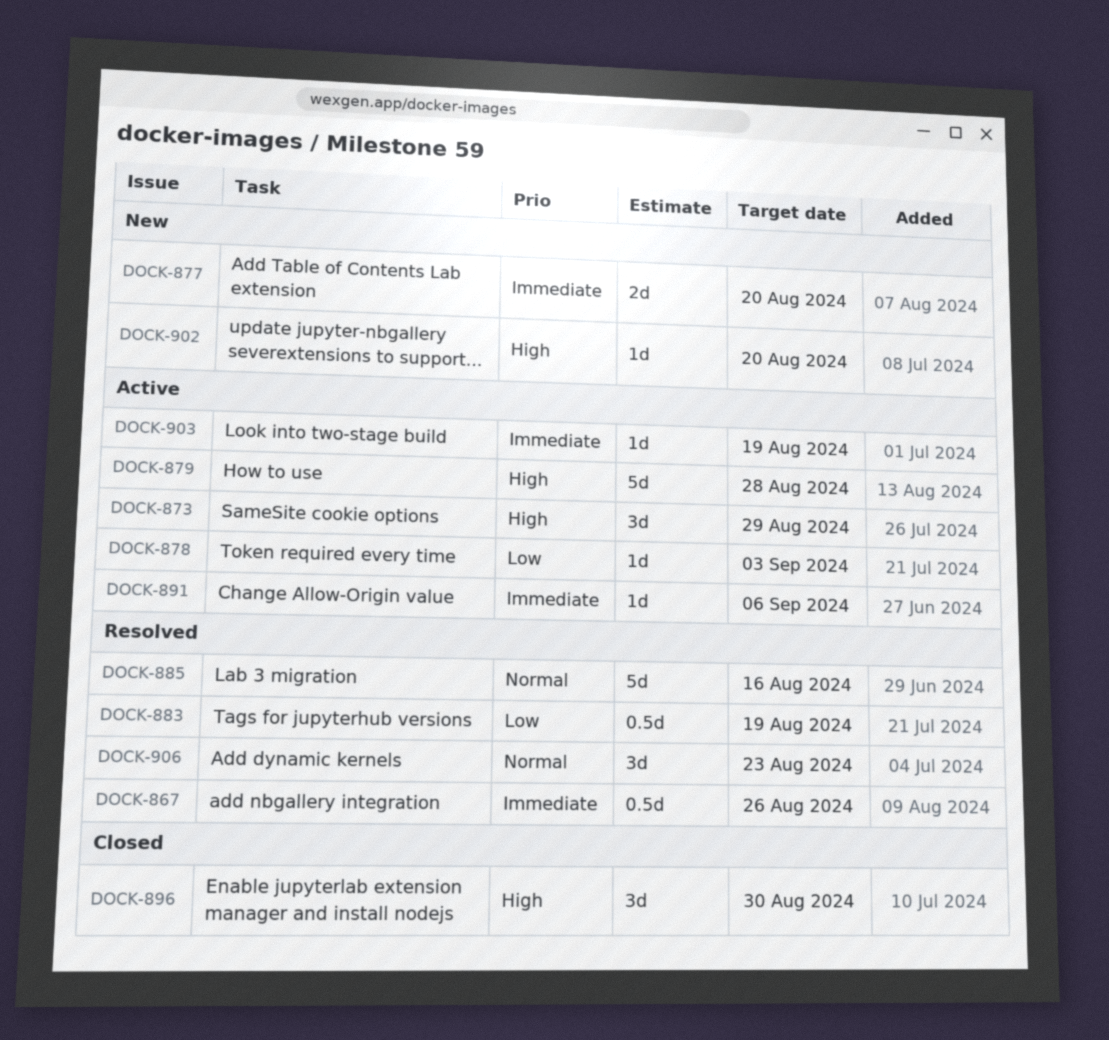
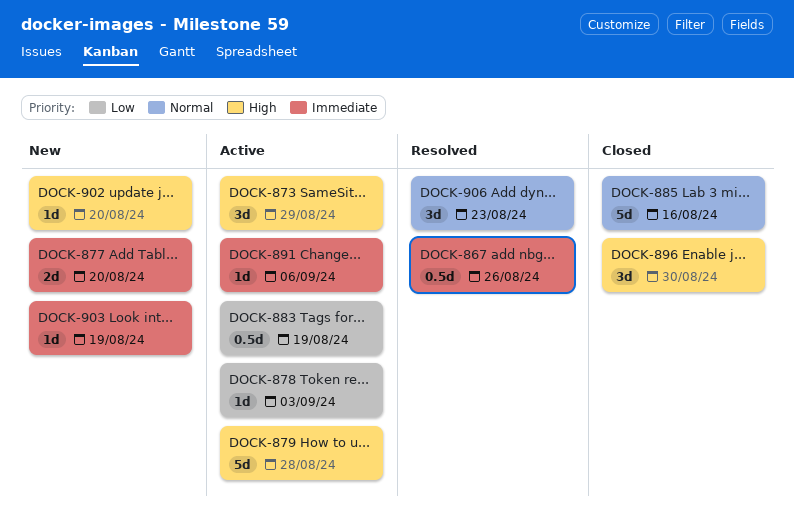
DOCK-883, status: Resolved -> Active
DOCK-885, status: Resolved -> Closed
DOCK-903, status: Active -> New

